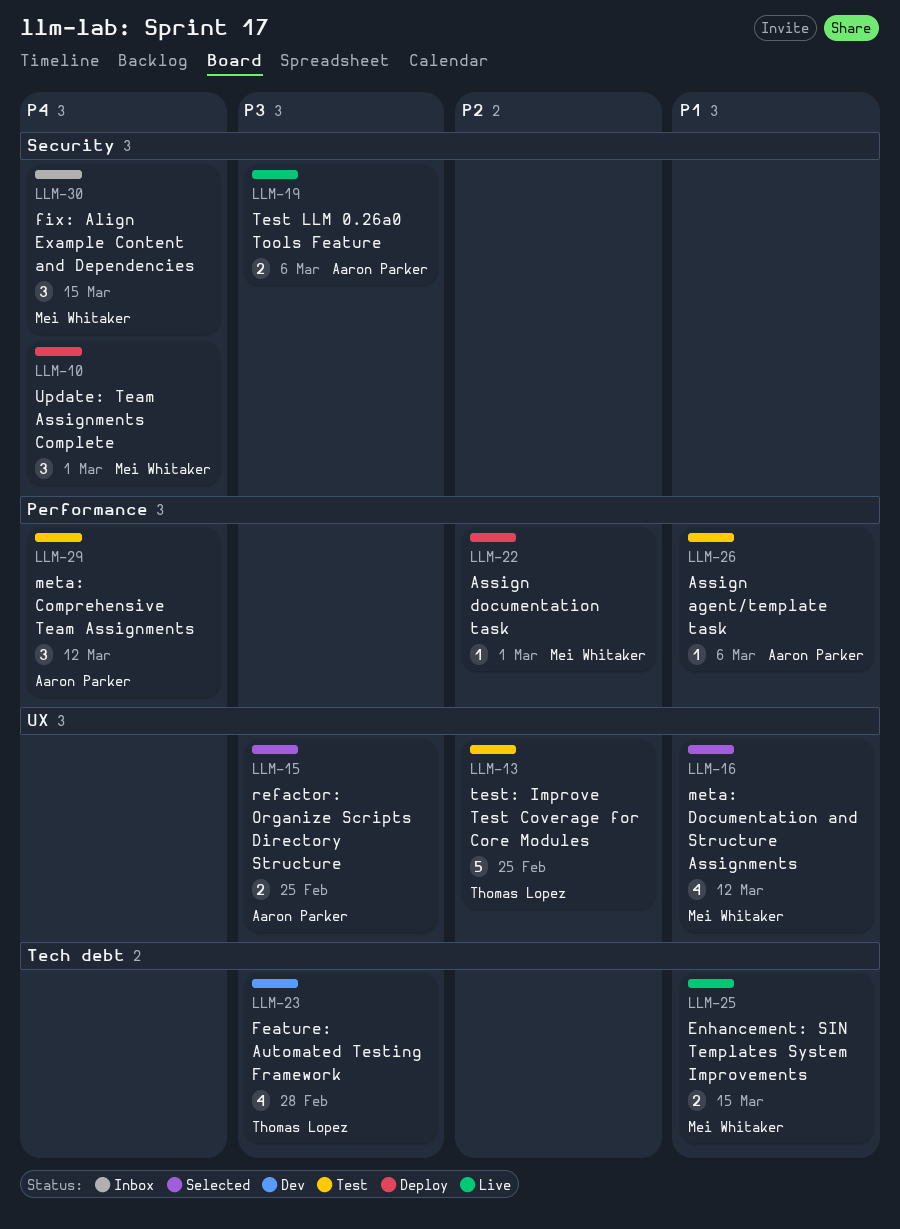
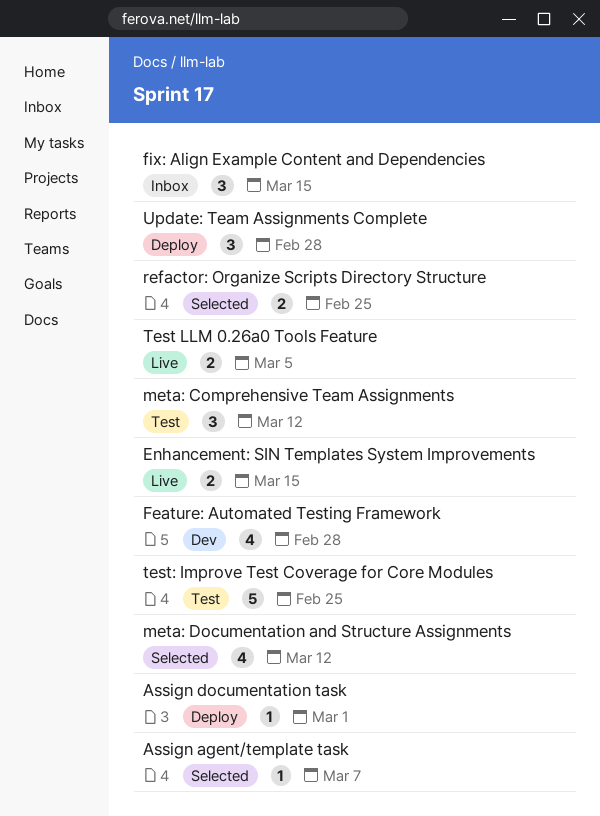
Assign agent/template task, status: Test -> Selected
Assign agent/template task, due: Mar 6 -> Mar 7
Test LLM 0.26a0 Tools Feature, due: Mar 6 -> Mar 5
Update: Team Assignments Complete, due: Mar 1 -> Feb 28

